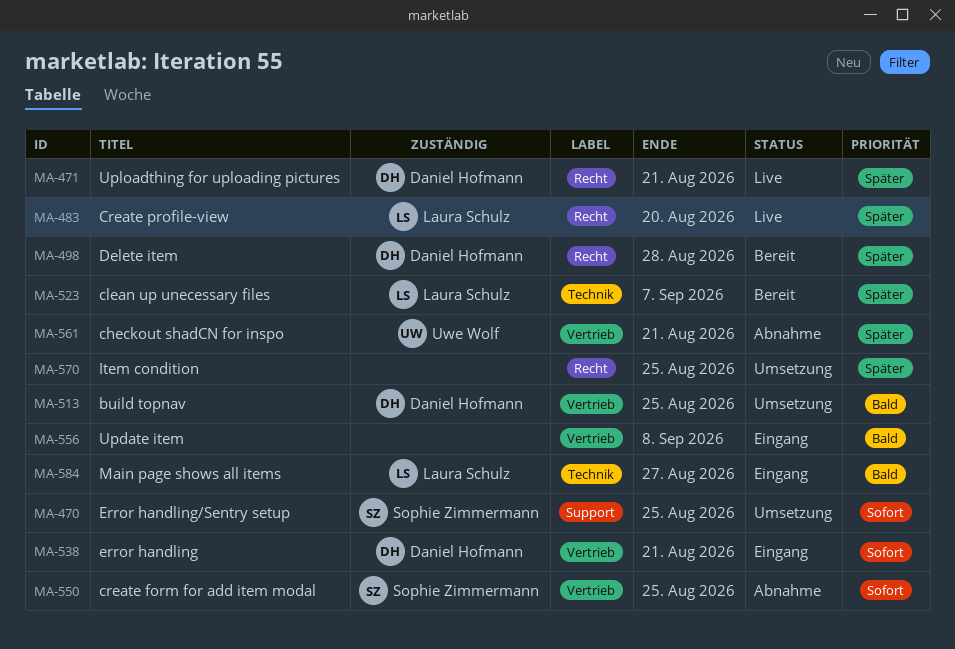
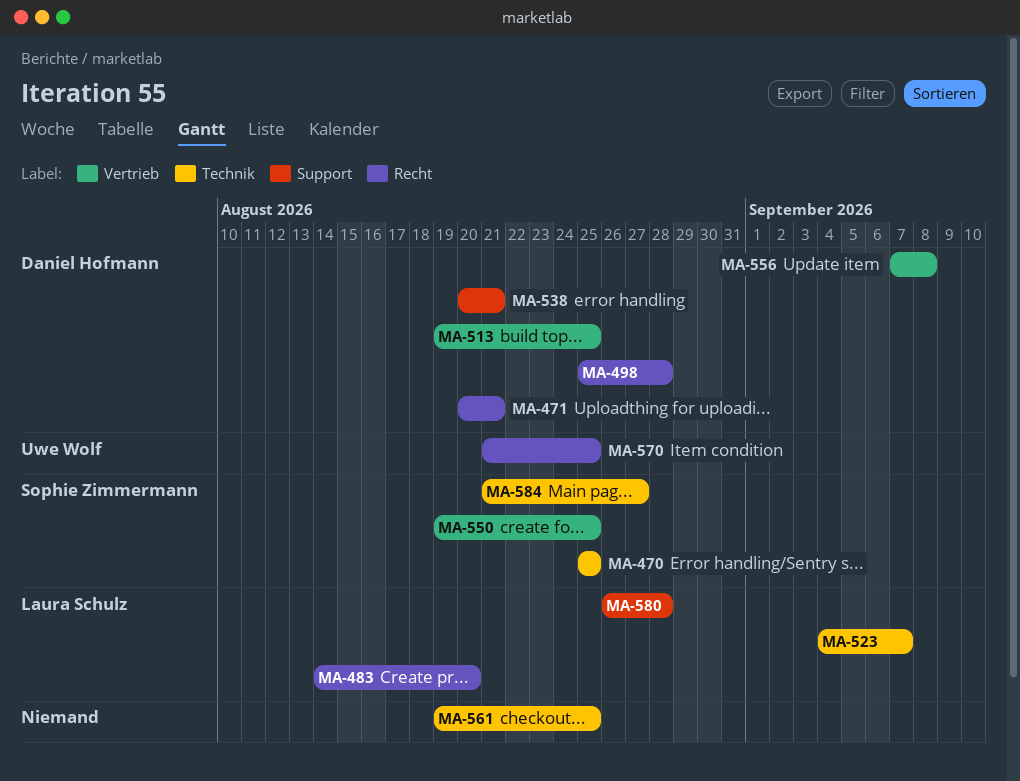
MA-470, label: Support -> Technik
MA-538, label: Vertrieb -> Support
MA-556, owner: none -> Daniel Hofmann
MA-561, owner: Uwe Wolf -> none
MA-561, label: Vertrieb -> Technik
MA-561, due: Aug 21 -> Aug 25
MA-570, owner: none -> Uwe Wolf
MA-580: none -> present
MA-584, owner: Laura Schulz -> Sophie Zimmermann

